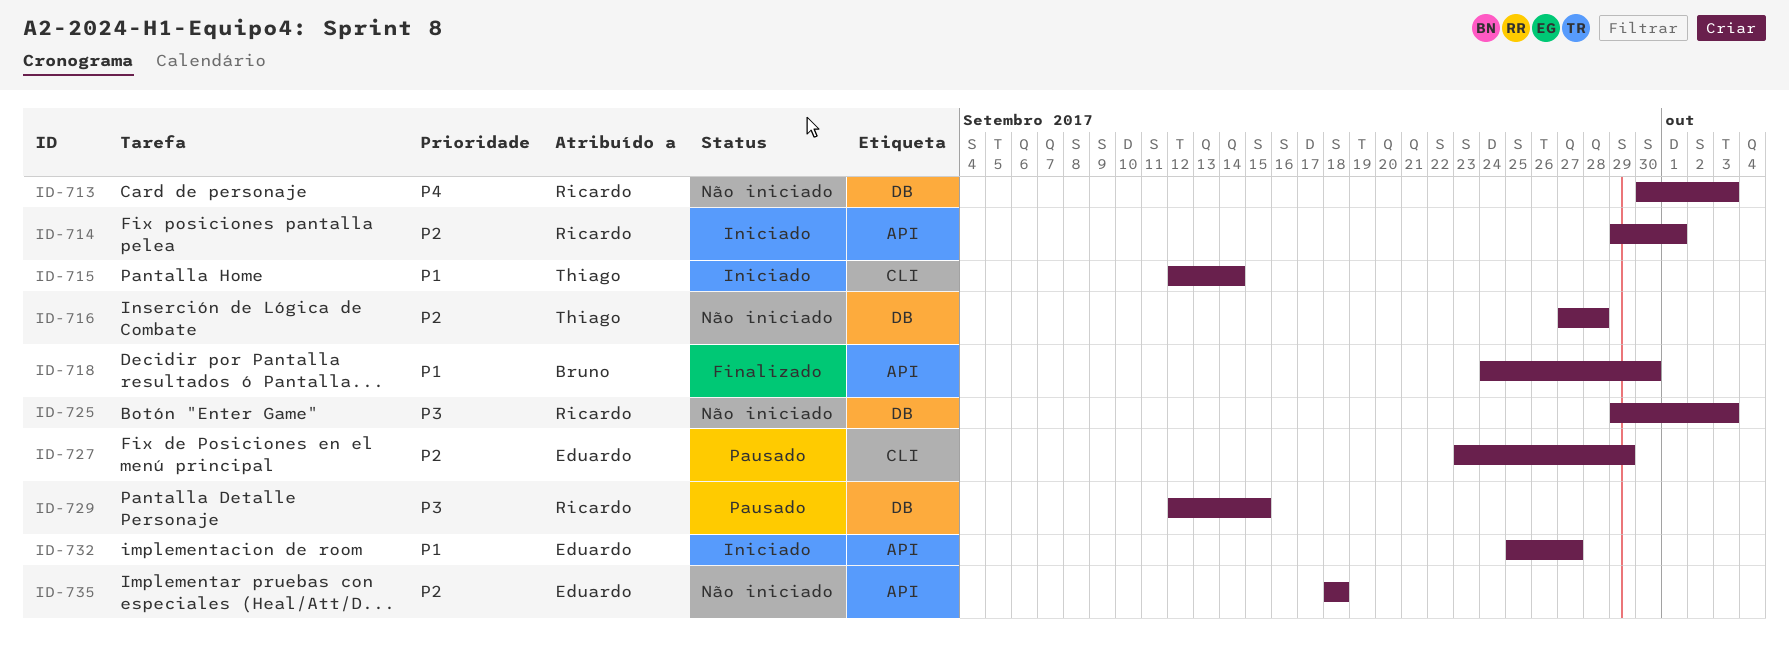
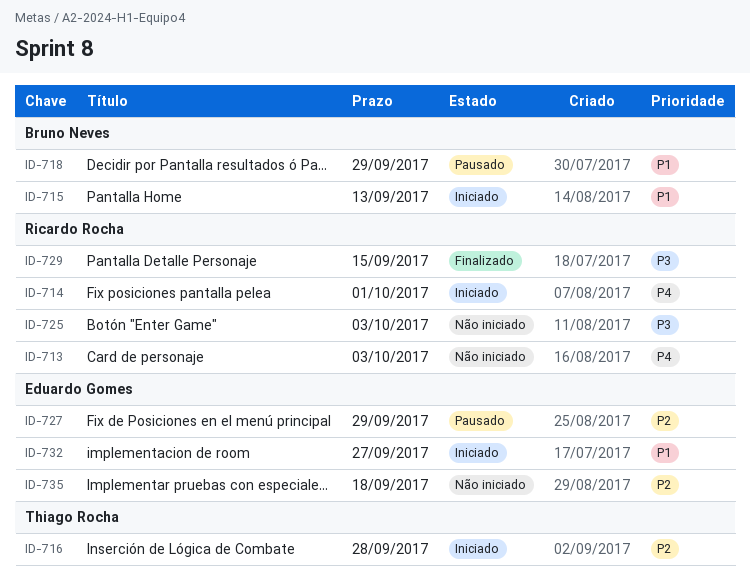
ID-714, priority: P2 -> P4
ID-715, owner: Thiago Rocha -> Bruno Neves
ID-715, due: Sep 14 -> Sep 13
ID-716, status: Não iniciado -> Iniciado
ID-718, status: Finalizado -> Pausado
ID-718, due: Sep 30 -> Sep 29
ID-729, status: Pausado -> Finalizado

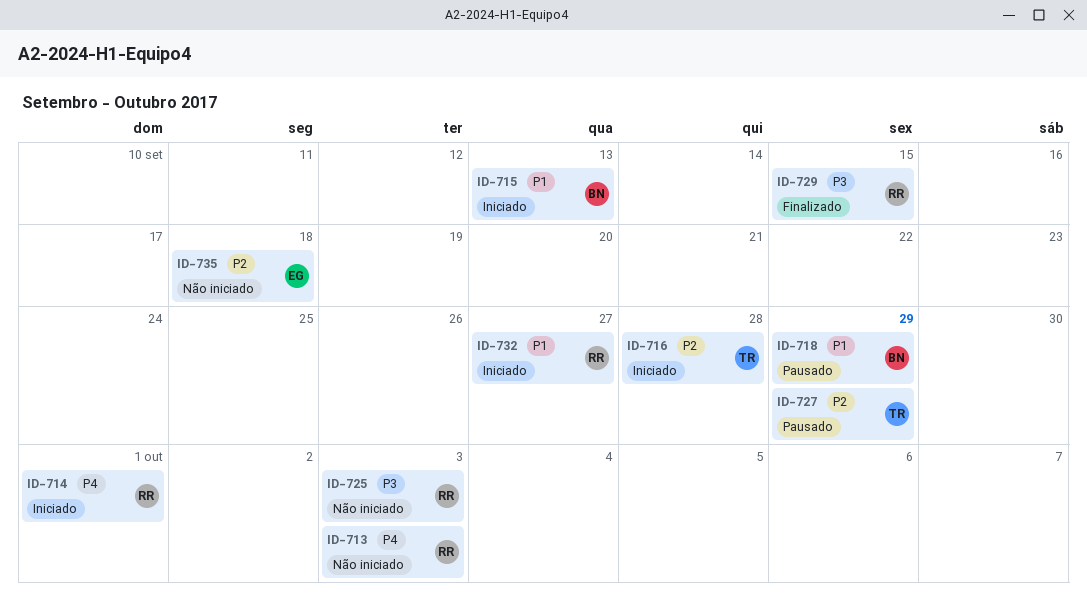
ID-727, owner: Eduardo Gomes -> Thiago Rocha
ID-732, owner: Eduardo Gomes -> Ricardo Rocha

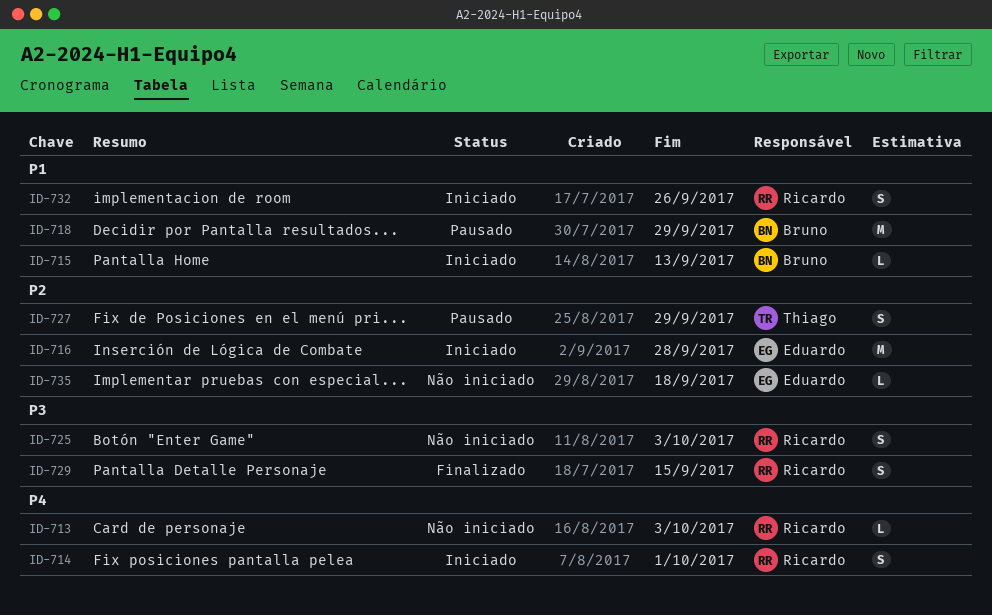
ID-716, owner: Thiago -> Eduardo
ID-732, due: Sep 27 -> Sep 26

